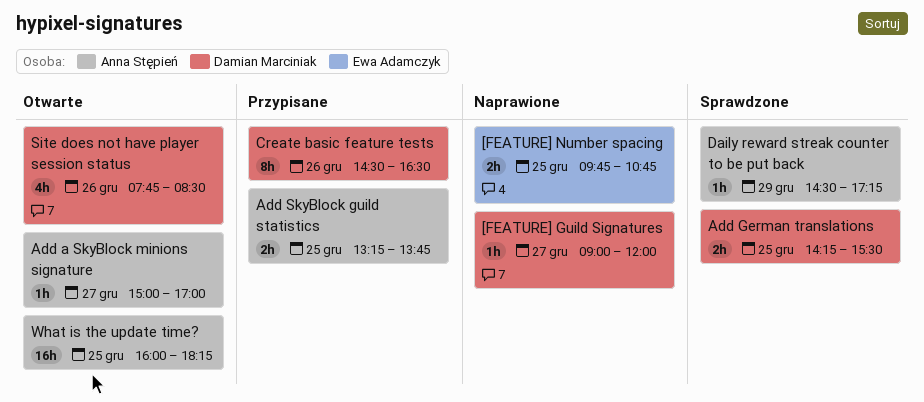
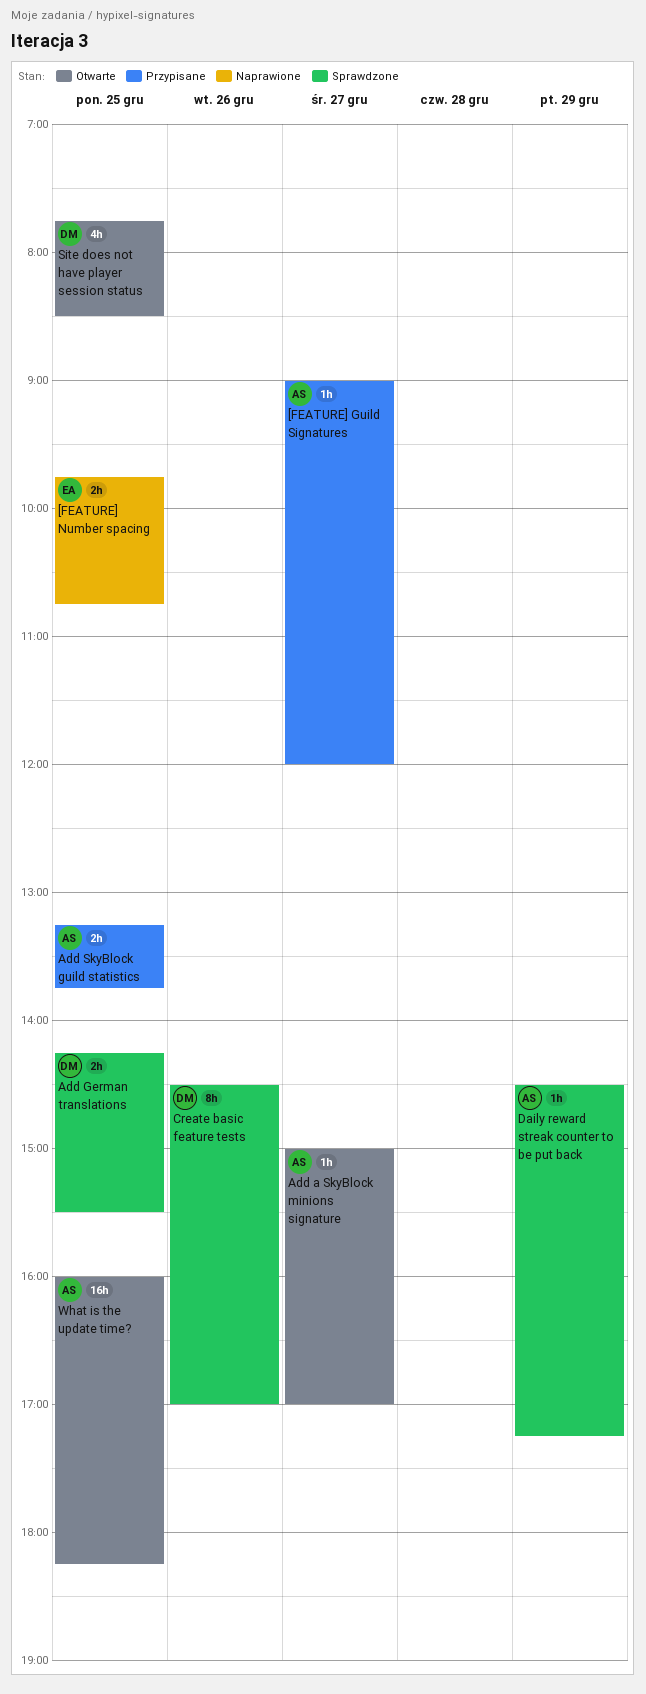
[FEATURE] Guild Signatures, status: Naprawione -> Przypisane
[FEATURE] Guild Signatures, owner: Damian Marciniak -> Anna Stępień
Create basic feature tests, status: Przypisane -> Sprawdzone
Create basic feature tests, ends: 16:30 -> 17:00
Site does not have player session status, day: Dec 26 -> Dec 25

